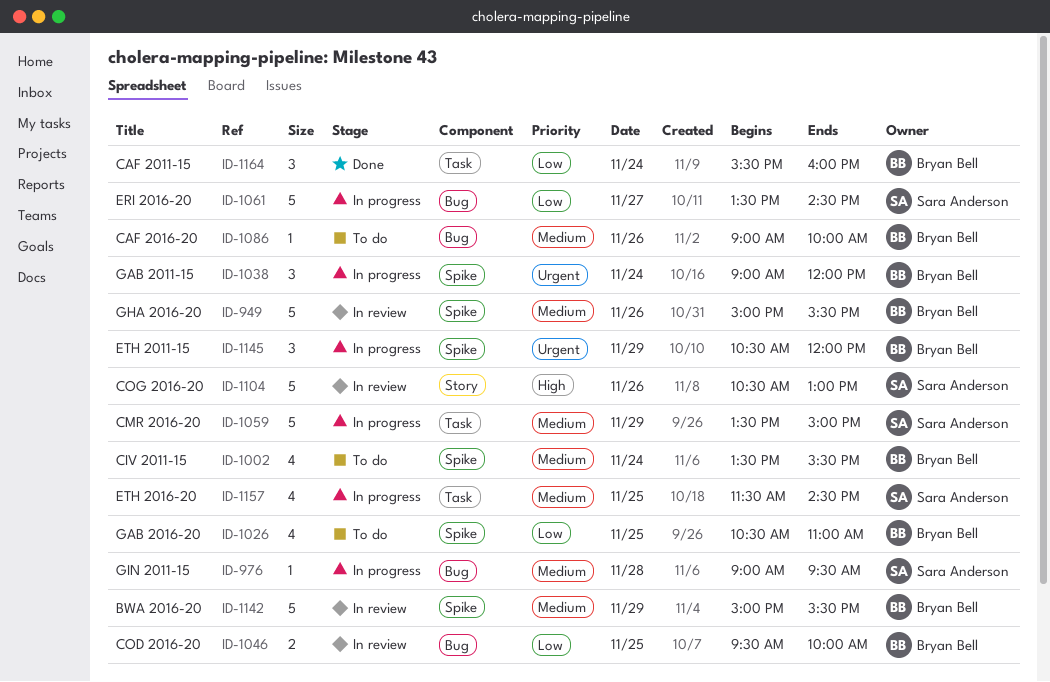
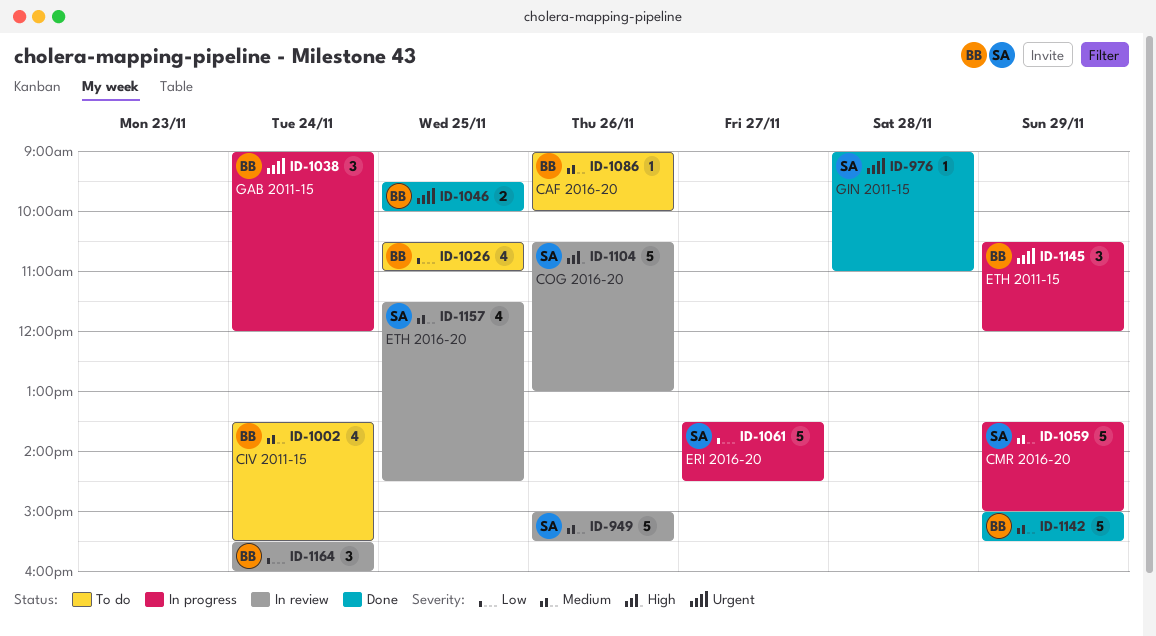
ID-949, owner: Bryan Bell -> Sara Anderson
ID-976, status: In progress -> Done
ID-976, priority: Medium -> Urgent
ID-976, ends: 09:30 -> 11:00
ID-1046, status: In review -> Done
ID-1046, priority: Low -> Urgent
ID-1142, status: In review -> Done
ID-1157, status: In progress -> In review
ID-1164, status: Done -> In review

